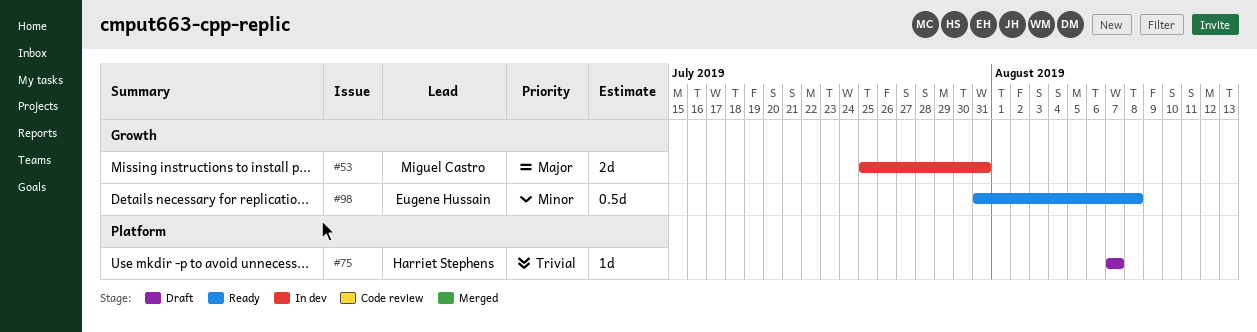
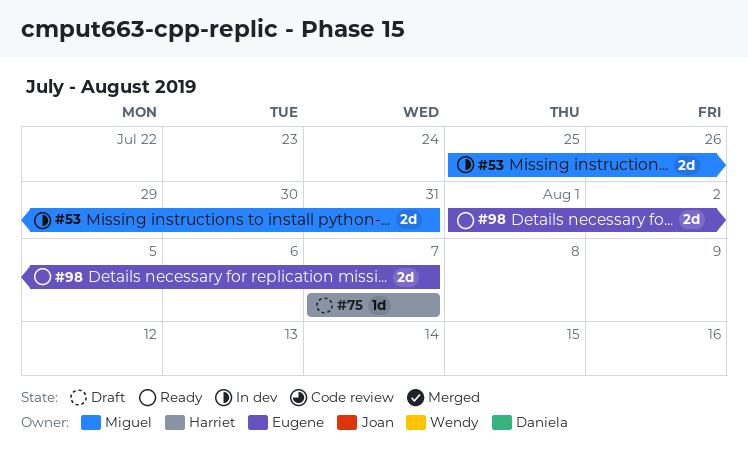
#98, estimate: 0.5d -> 2d
#98, start: Jul 31 -> Aug 1
#98, due: Aug 8 -> Aug 7

